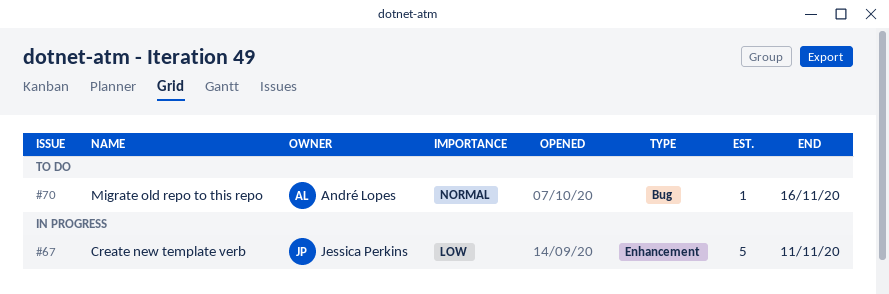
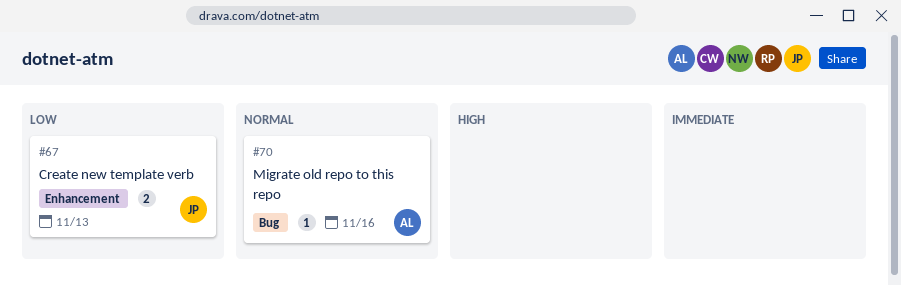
#67, estimate: 5 -> 2
#67, due: Nov 11 -> Nov 13

